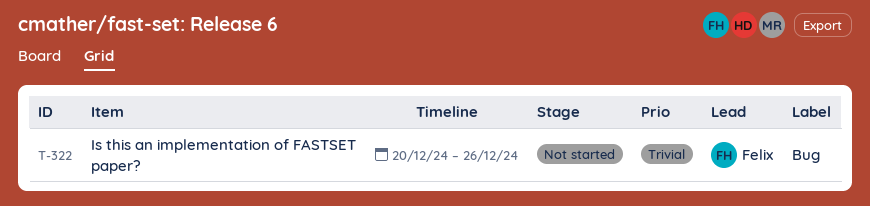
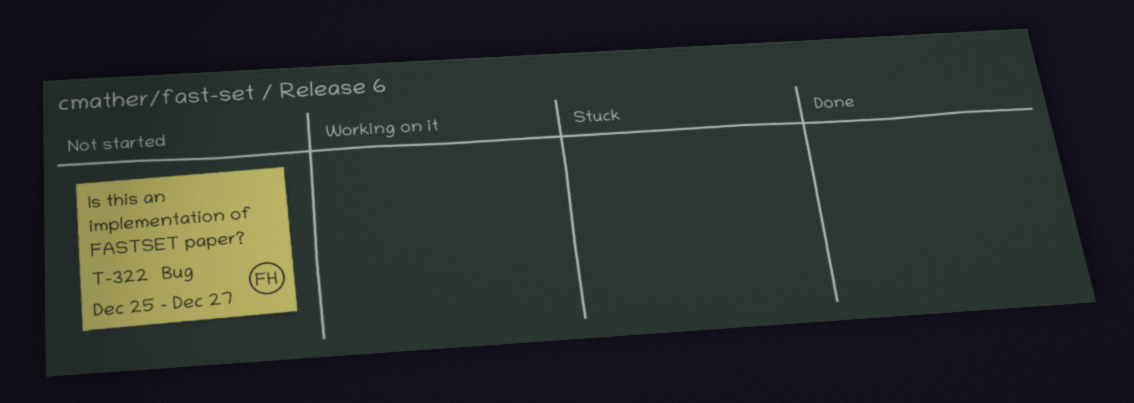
T-322, start: Dec 20 -> Dec 25
T-322, due: Dec 26 -> Dec 27

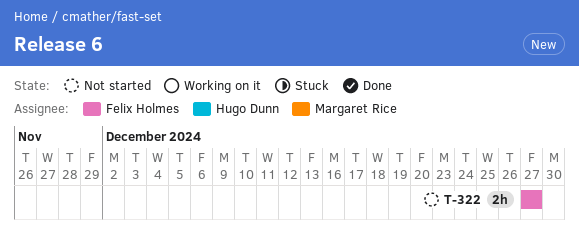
T-322, start: Dec 25 -> Dec 27

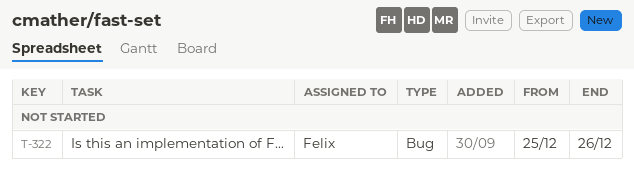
T-322, start: Dec 27 -> Dec 25
T-322, due: Dec 27 -> Dec 26

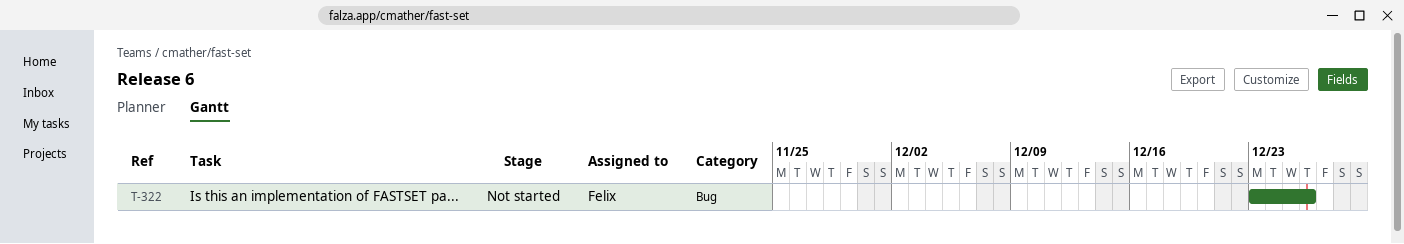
T-322, start: Dec 25 -> Dec 23

